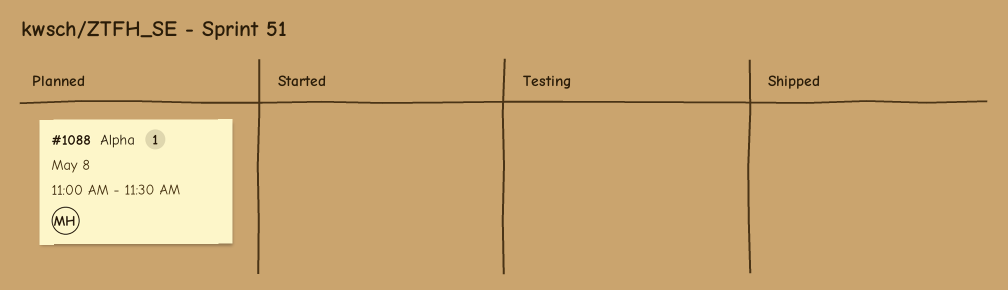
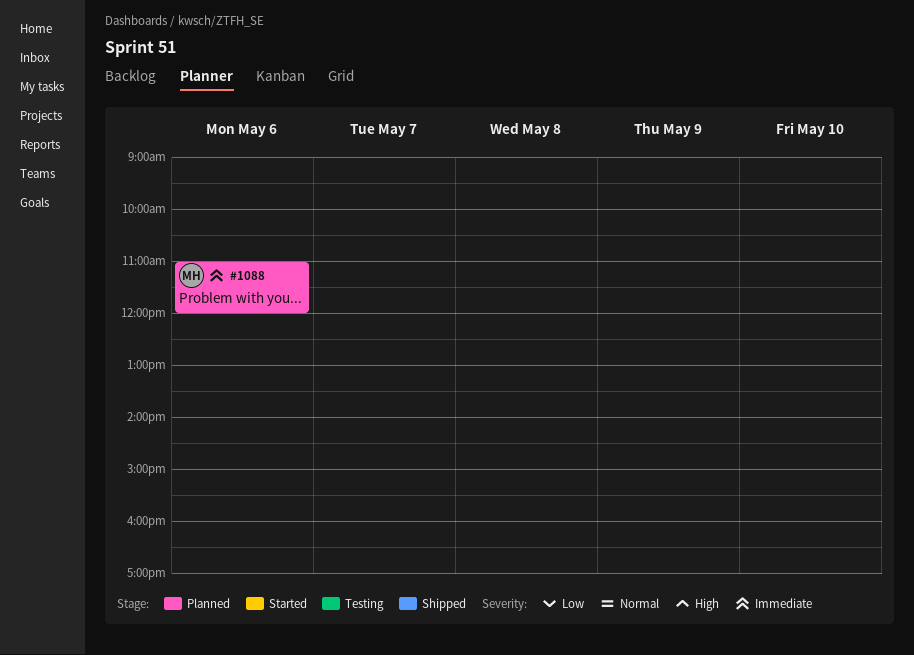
#1088, day: May 8 -> May 6
#1088, ends: 11:30 -> 12:00

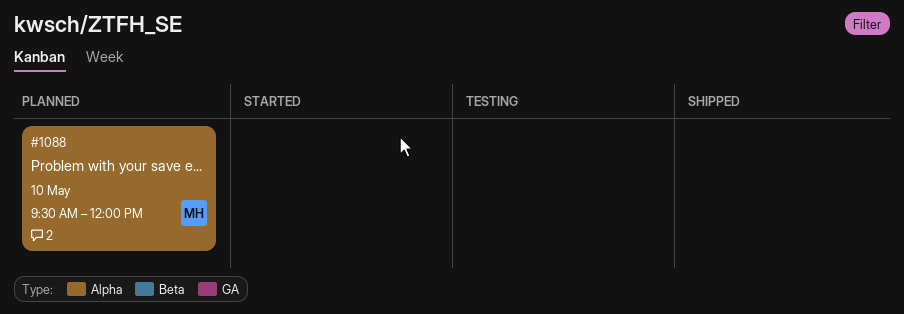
#1088, day: May 6 -> May 10
#1088, begins: 11:00 -> 09:30

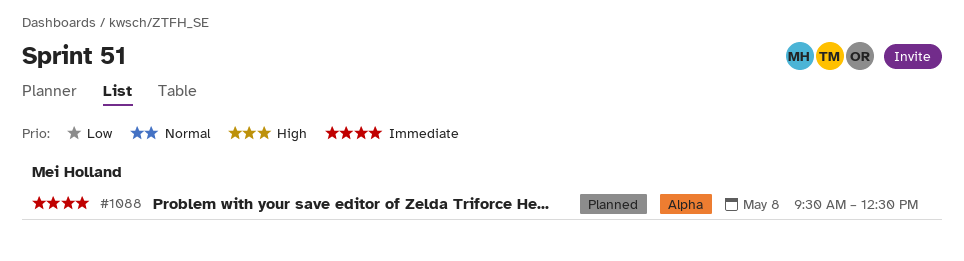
#1088, day: May 10 -> May 8
#1088, ends: 12:00 -> 12:30

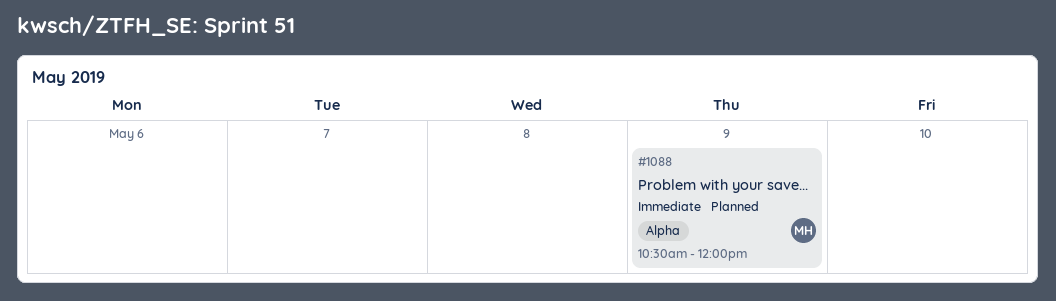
#1088, day: May 8 -> May 9
#1088, begins: 09:30 -> 10:30
#1088, ends: 12:30 -> 12:00

